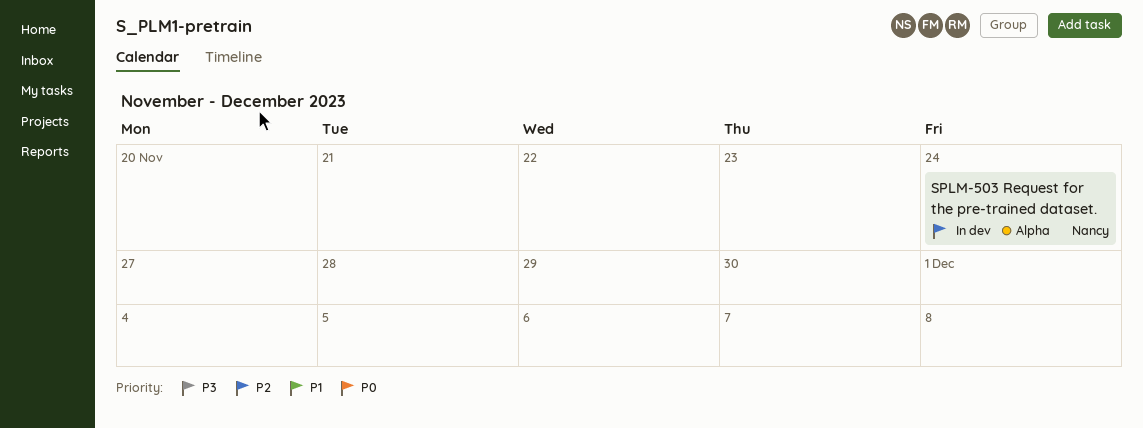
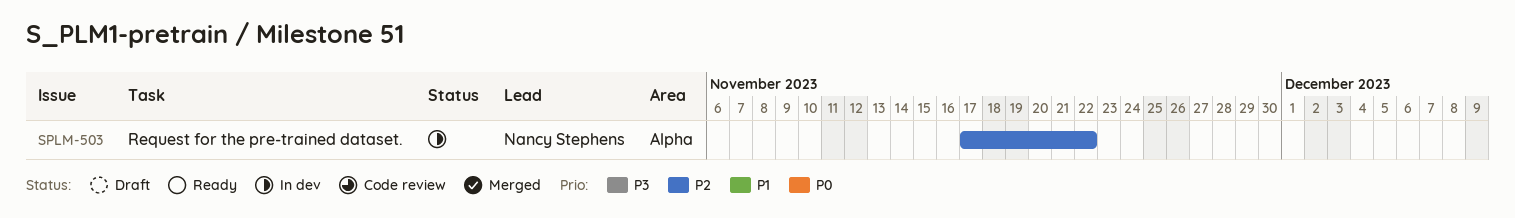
SPLM-503, due: Nov 24 -> Nov 22

